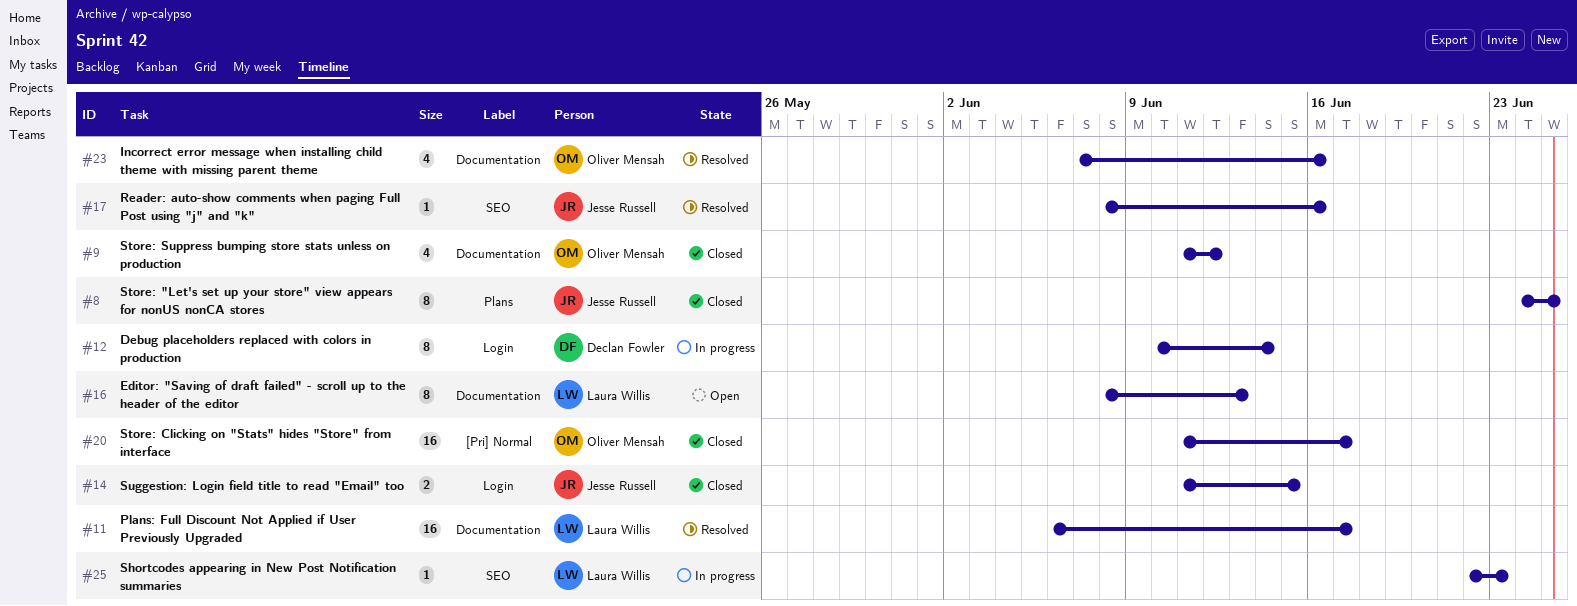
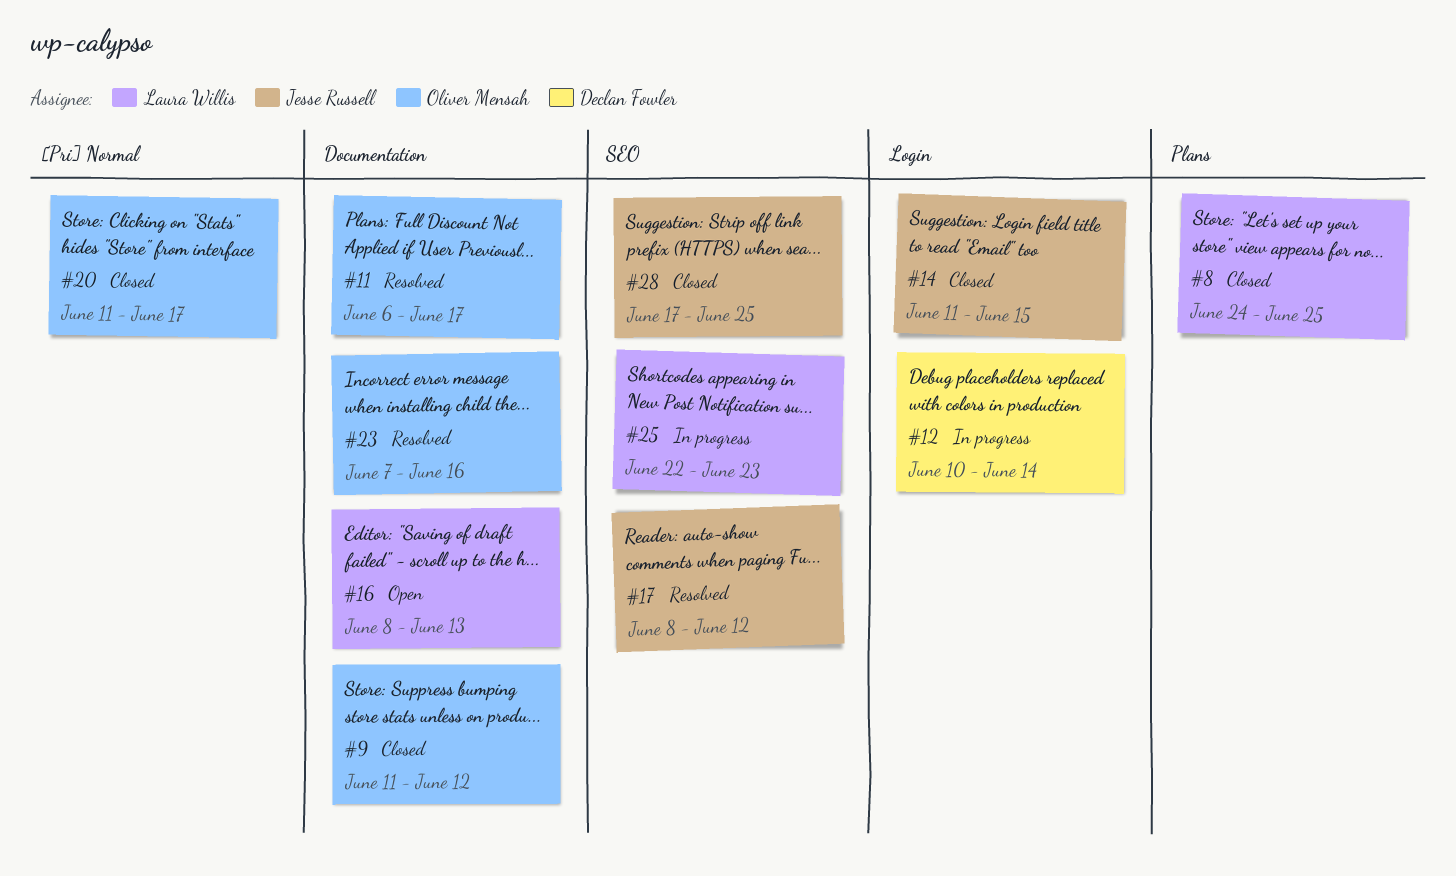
#8, owner: Jesse Russell -> Laura Willis
#11, owner: Laura Willis -> Oliver Mensah
#17, due: Jun 16 -> Jun 12
#28: none -> present

